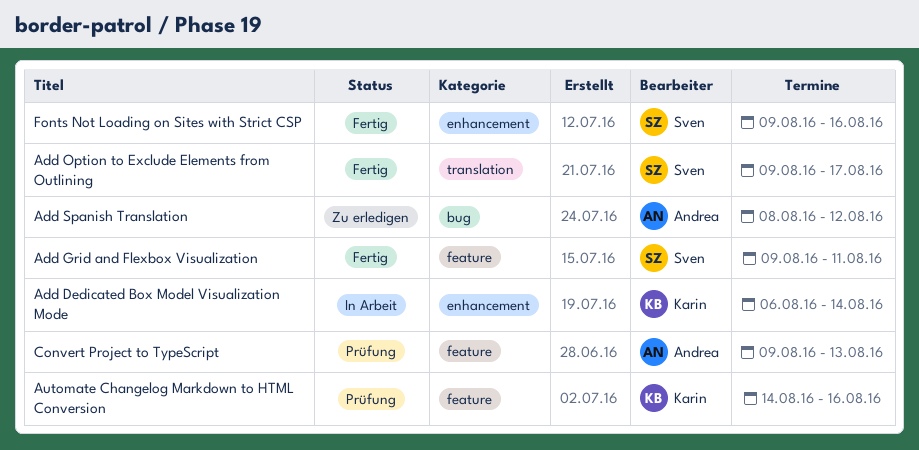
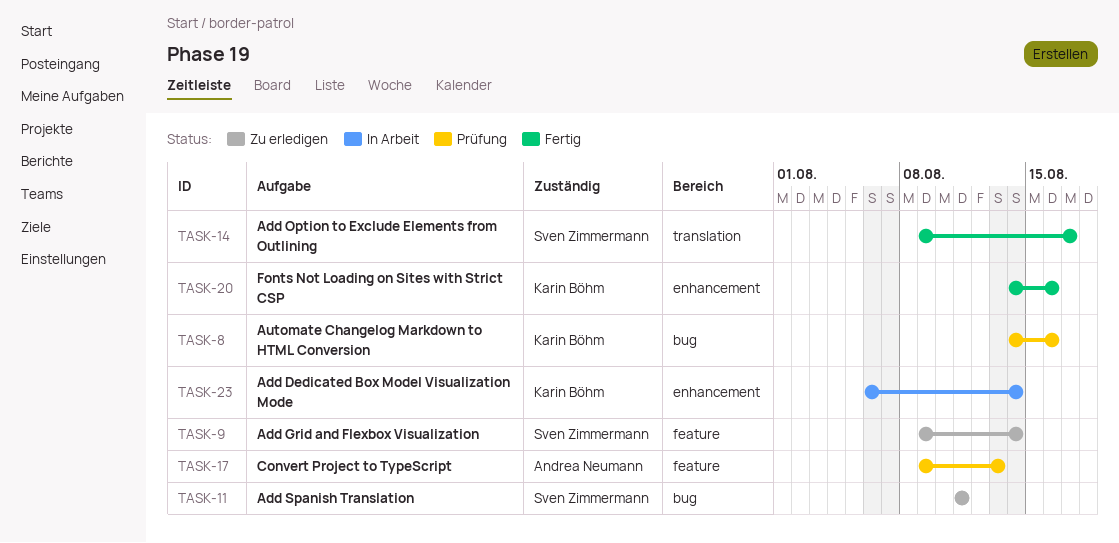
Add Grid and Flexbox Visualization, status: Fertig -> Zu erledigen
Add Grid and Flexbox Visualization, due: Aug 11 -> Aug 14
Add Spanish Translation, owner: Andrea Neumann -> Sven Zimmermann
Add Spanish Translation, start: Aug 8 -> Aug 11
Add Spanish Translation, due: Aug 12 -> Aug 11
Automate Changelog Markdown to HTML Conversion, label: feature -> bug
Fonts Not Loading on Sites with Strict CSP, owner: Sven Zimmermann -> Karin Böhm
Fonts Not Loading on Sites with Strict CSP, start: Aug 9 -> Aug 14

